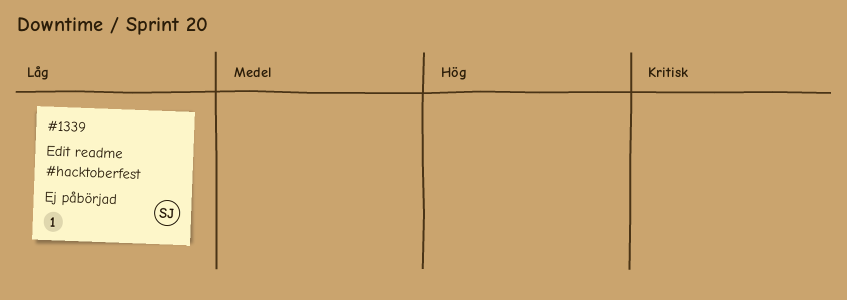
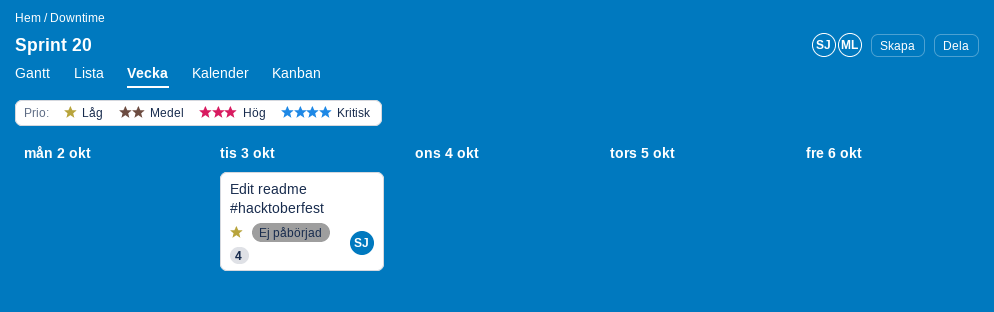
Edit readme #hacktoberfest, estimate: 1 -> 4

